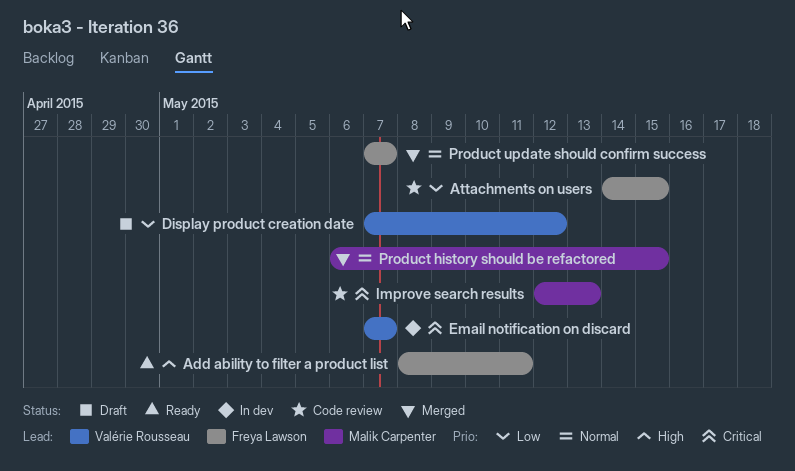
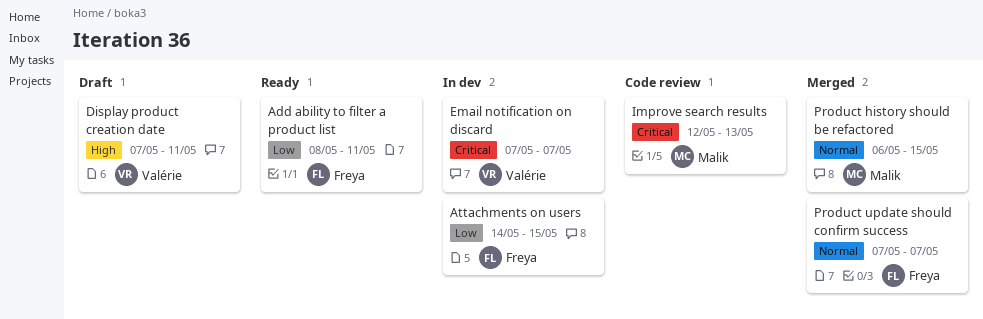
Add ability to filter a product list, priority: High -> Low
Attachments on users, status: Code review -> In dev
Display product creation date, priority: Low -> High
Display product creation date, due: May 12 -> May 11

